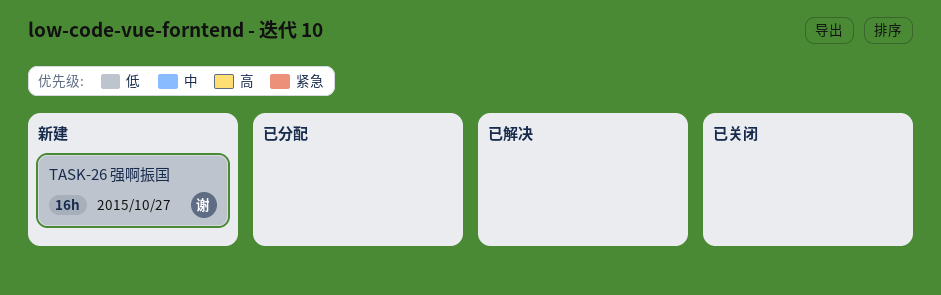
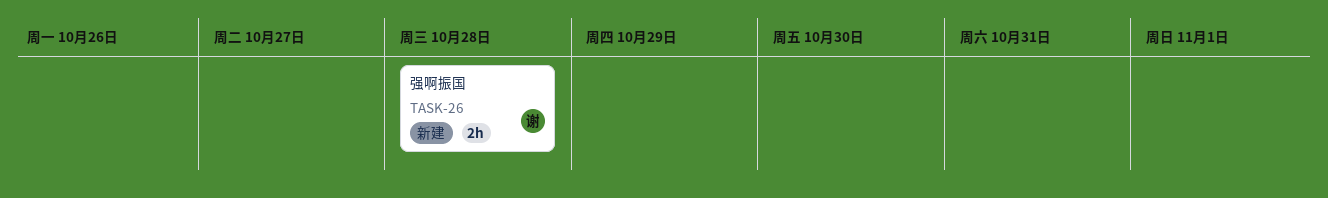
TASK-26, estimate: 16h -> 2h
TASK-26, due: Oct 27 -> Oct 28

